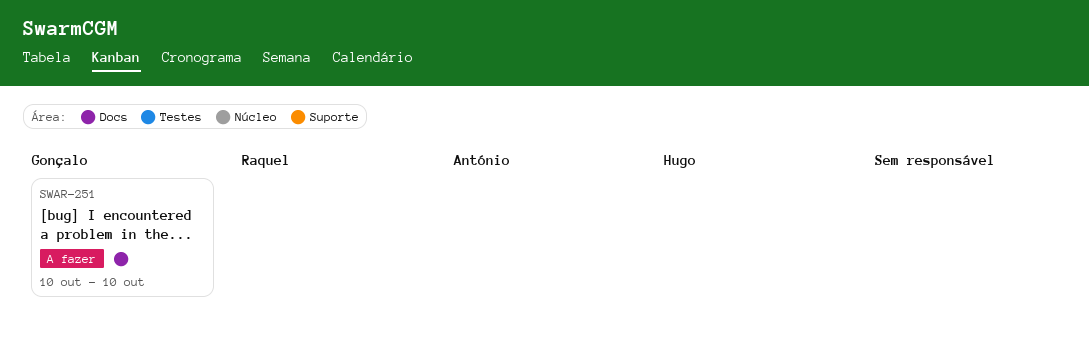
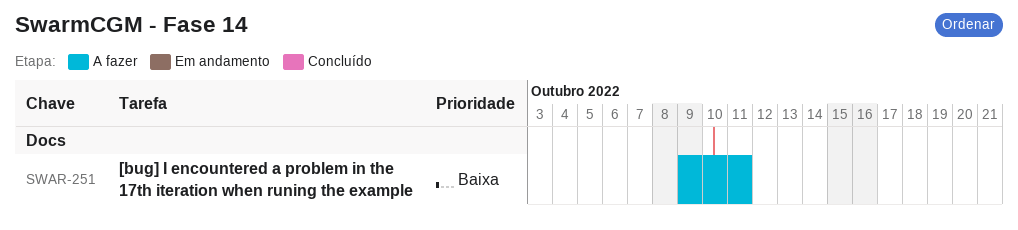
SWAR-251, start: Oct 10 -> Oct 9
SWAR-251, due: Oct 10 -> Oct 11

